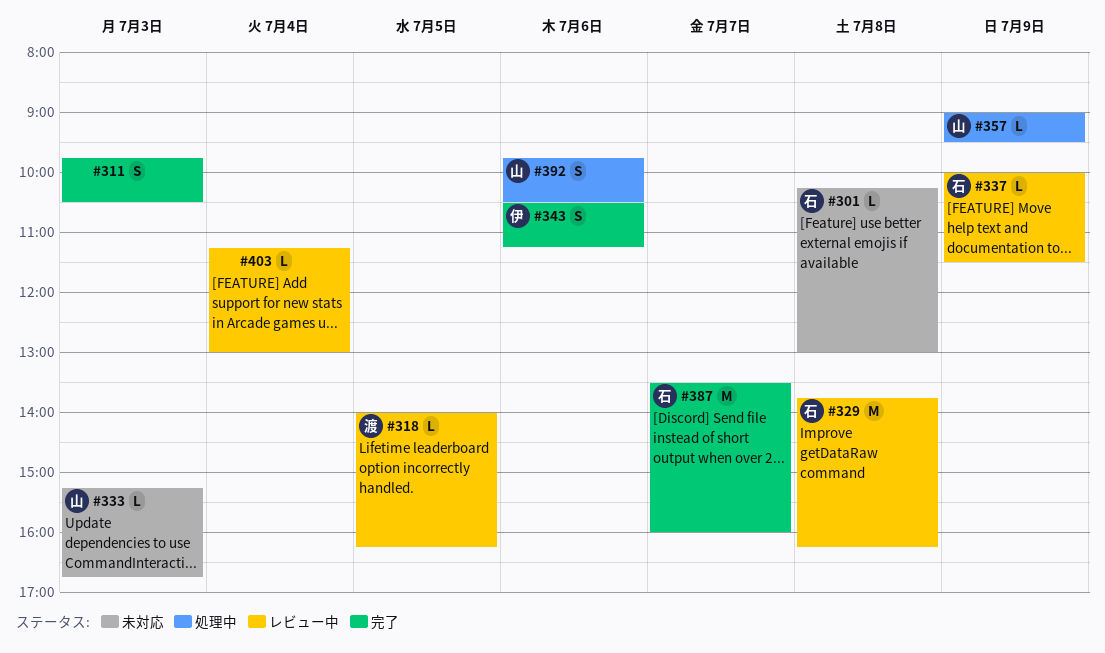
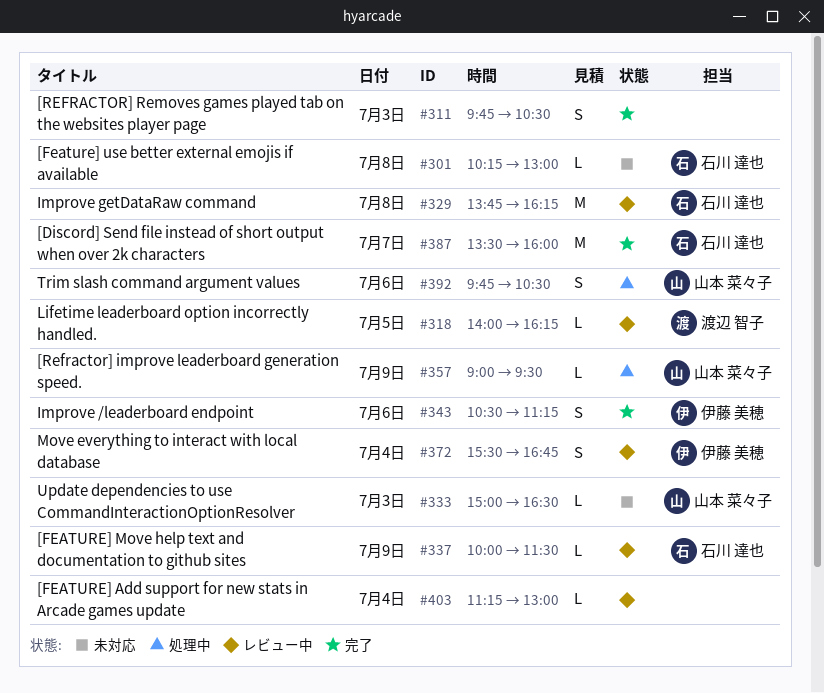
#333, begins: 15:15 -> 15:00
#333, ends: 16:45 -> 16:30
#372: none -> present

